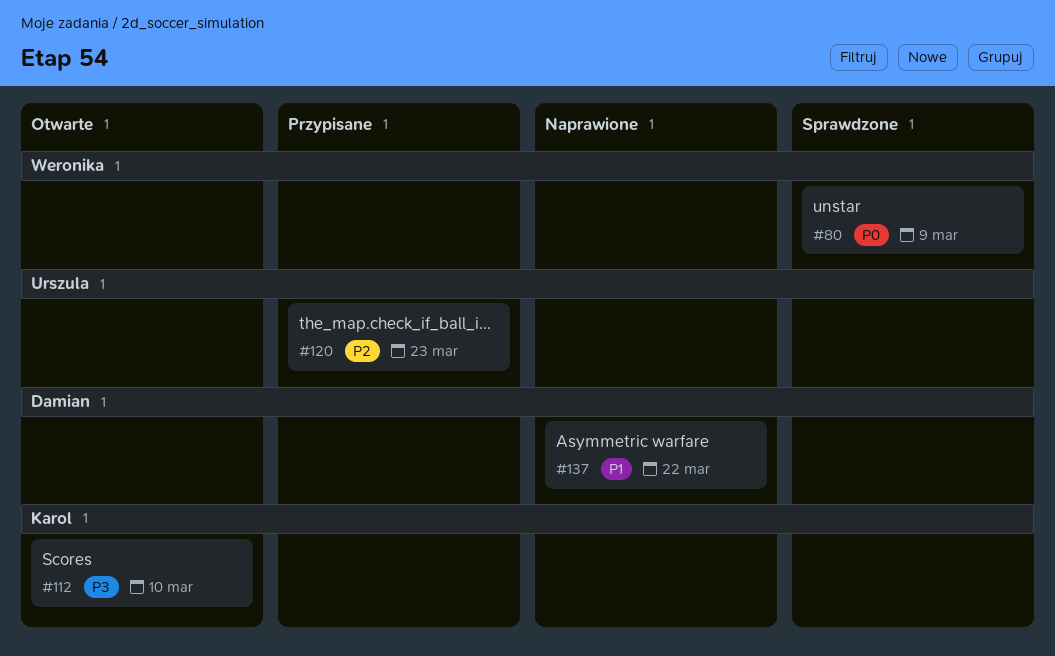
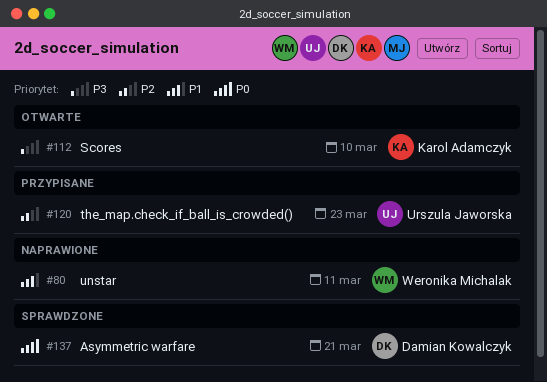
#80, status: Sprawdzone -> Naprawione
#80, priority: P0 -> P1
#80, due: Mar 9 -> Mar 11
#137, status: Naprawione -> Sprawdzone
#137, priority: P1 -> P0
#137, due: Mar 22 -> Mar 21

